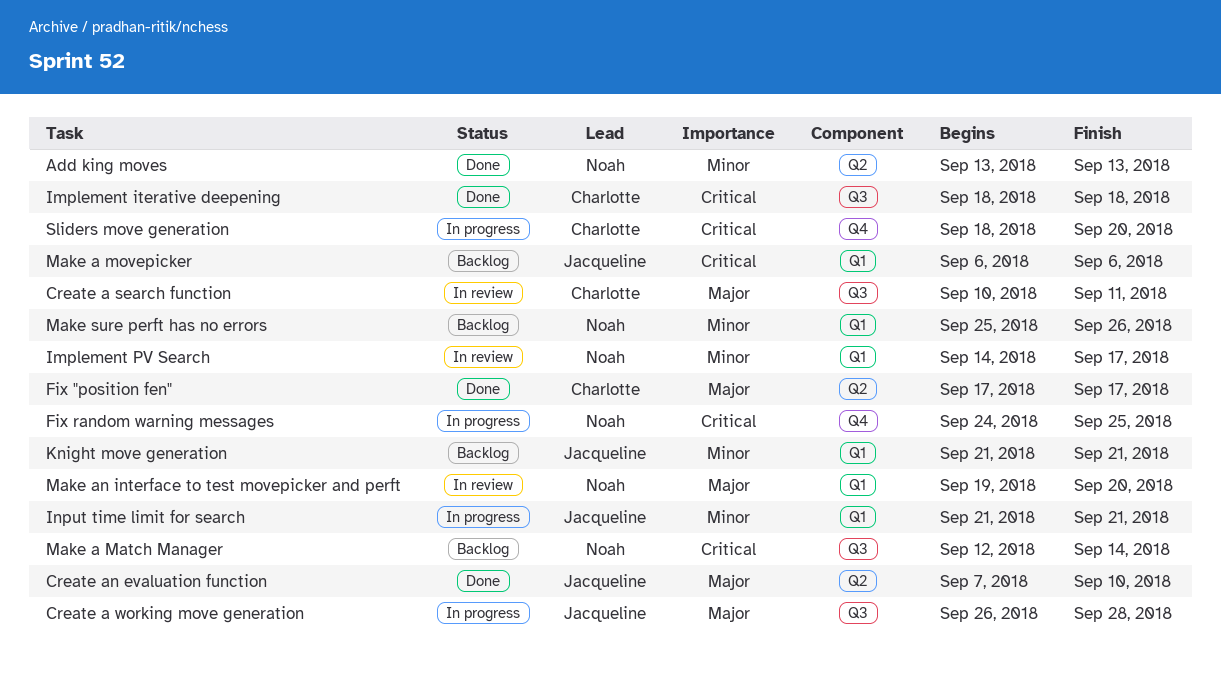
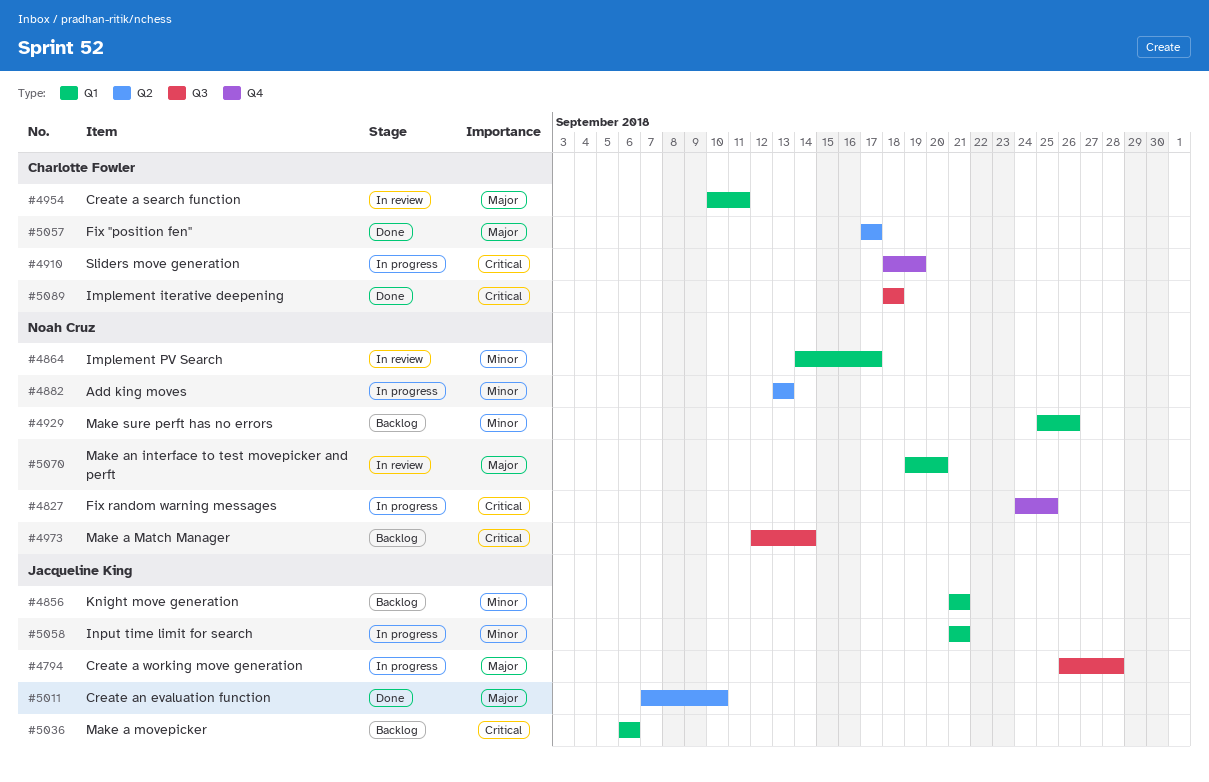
Add king moves, status: Done -> In progress
Create a search function, label: Q3 -> Q1
Sliders move generation, due: Sep 20 -> Sep 19

